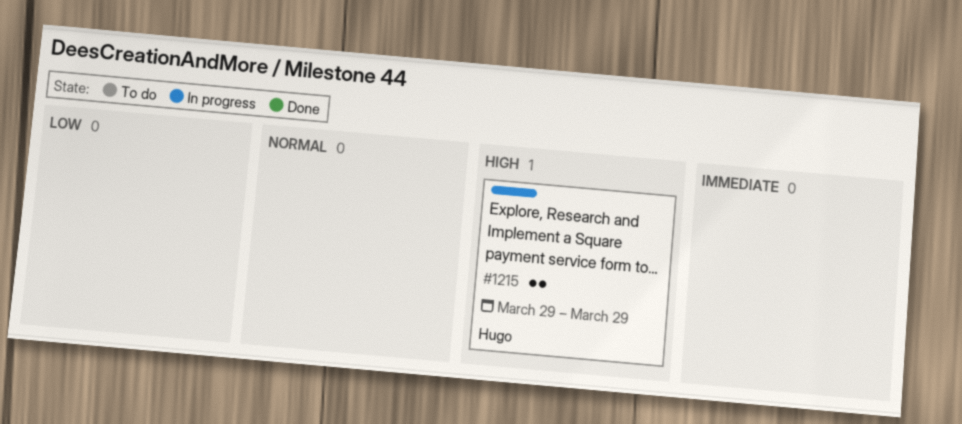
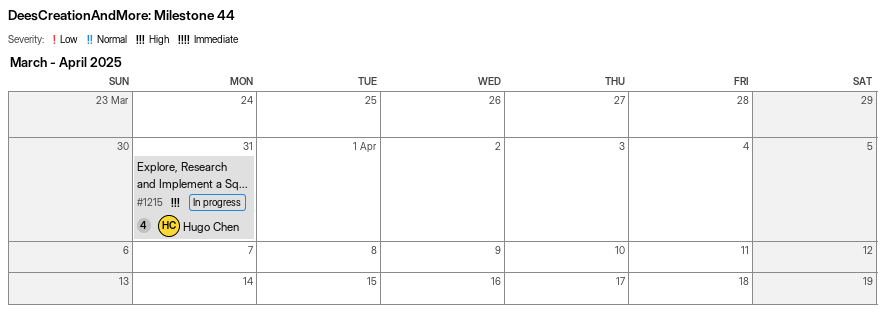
#1215, estimate: 2 -> 4
#1215, due: Mar 29 -> Mar 31

